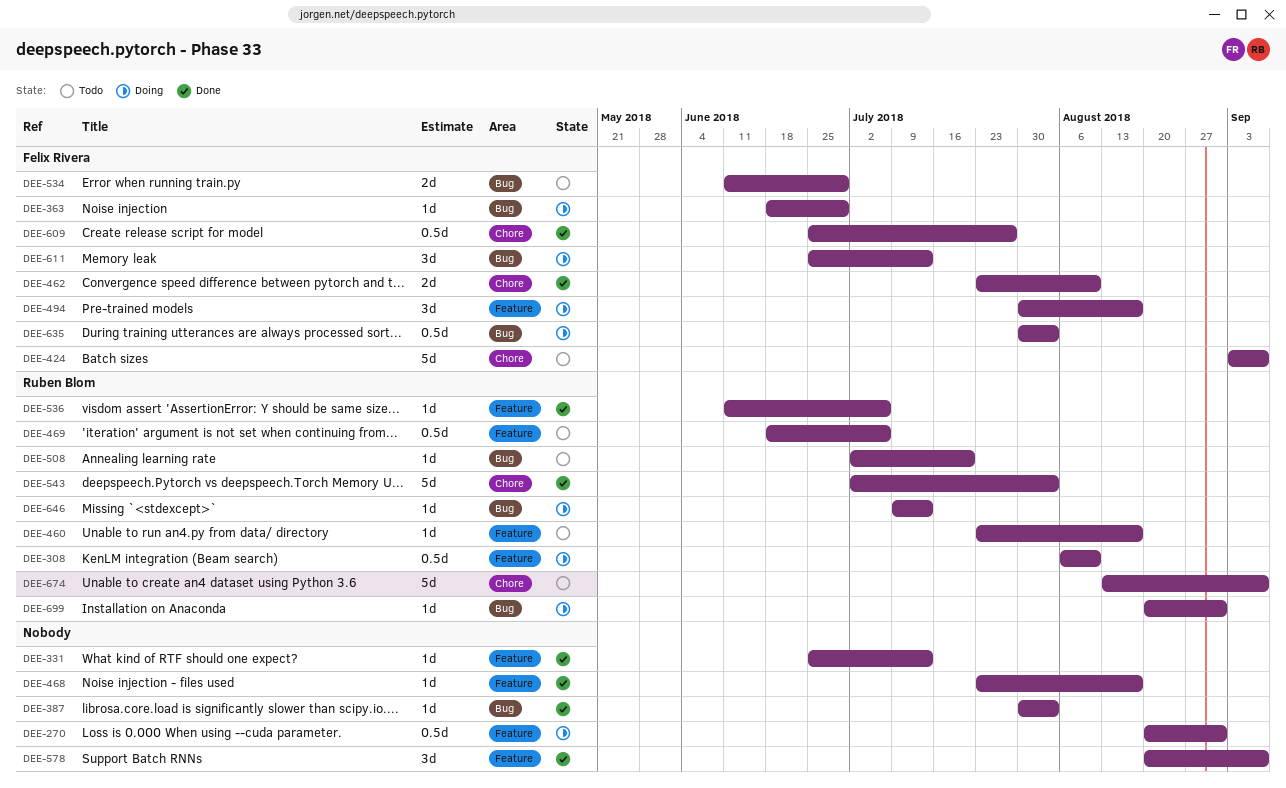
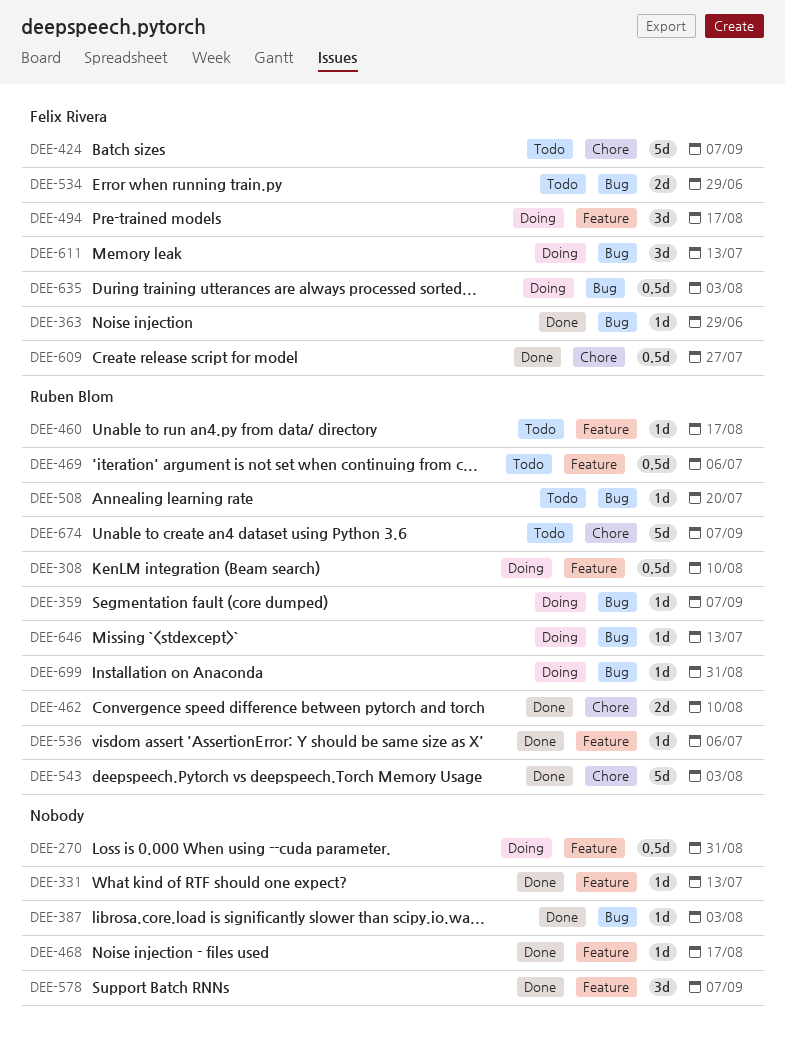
DEE-359: none -> present
DEE-363, status: Doing -> Done
DEE-462, owner: Felix Rivera -> Ruben Blom

